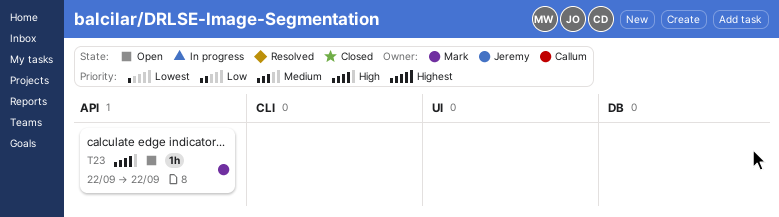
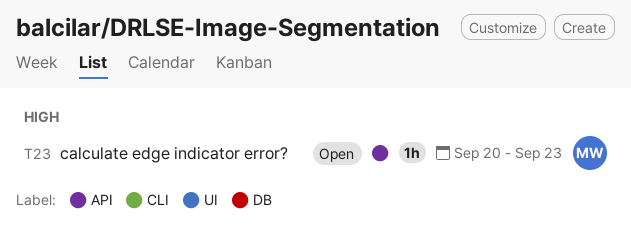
T23, start: Sep 22 -> Sep 20
T23, due: Sep 22 -> Sep 23

